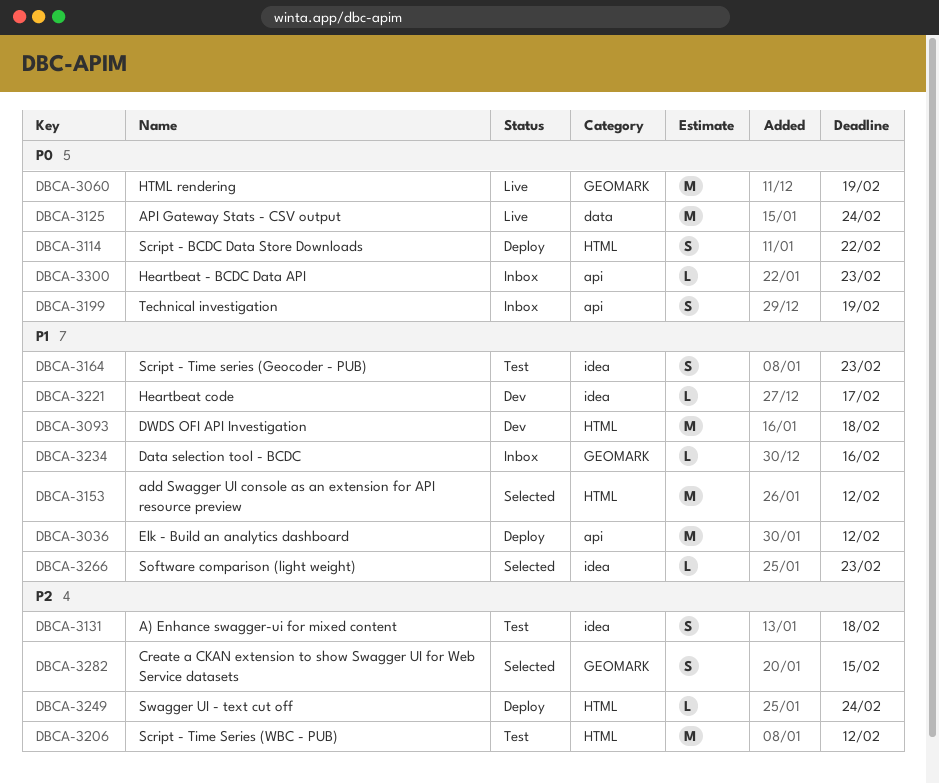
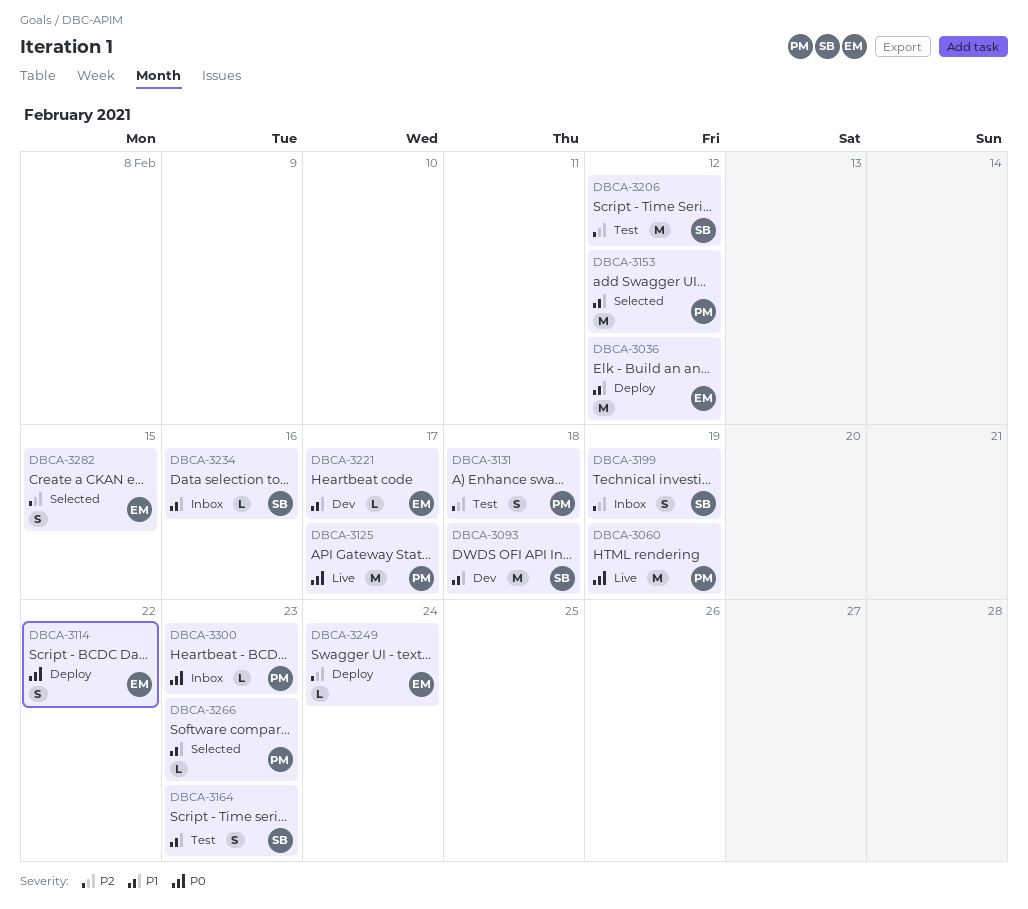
DBCA-3125, due: Feb 24 -> Feb 17
DBCA-3199, priority: P0 -> P2

